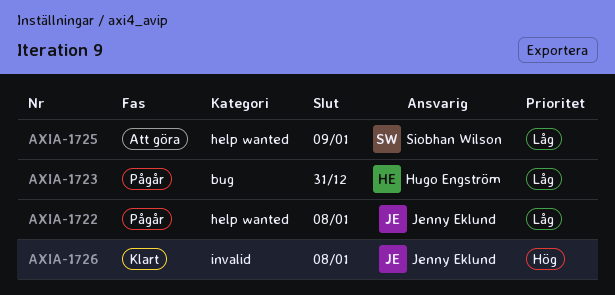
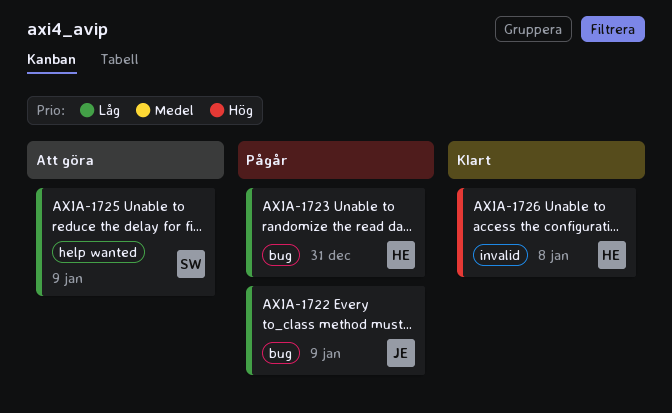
AXIA-1722, label: help wanted -> bug
AXIA-1722, due: Jan 8 -> Jan 9
AXIA-1726, owner: Jenny Eklund -> Hugo Engström

